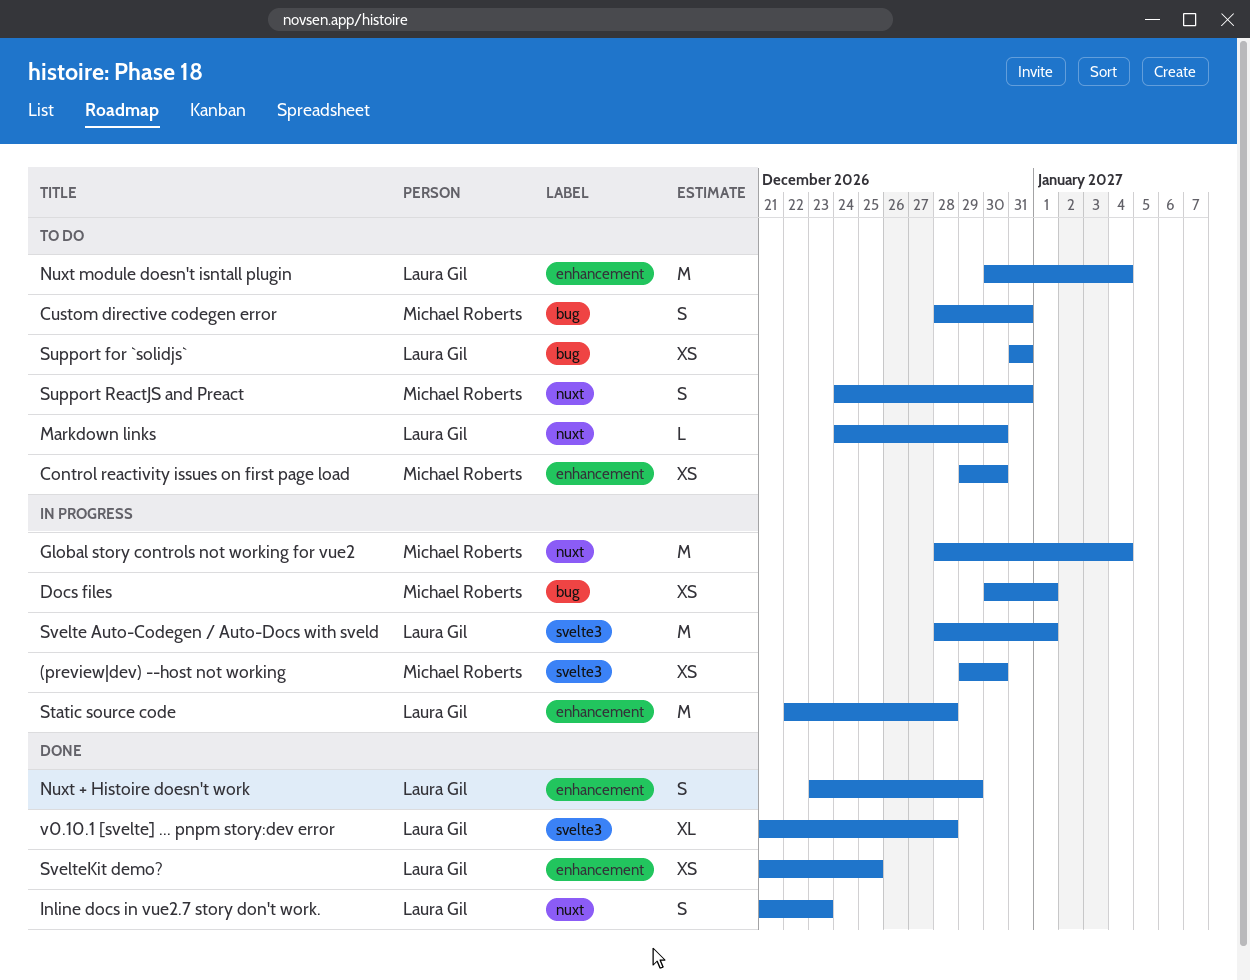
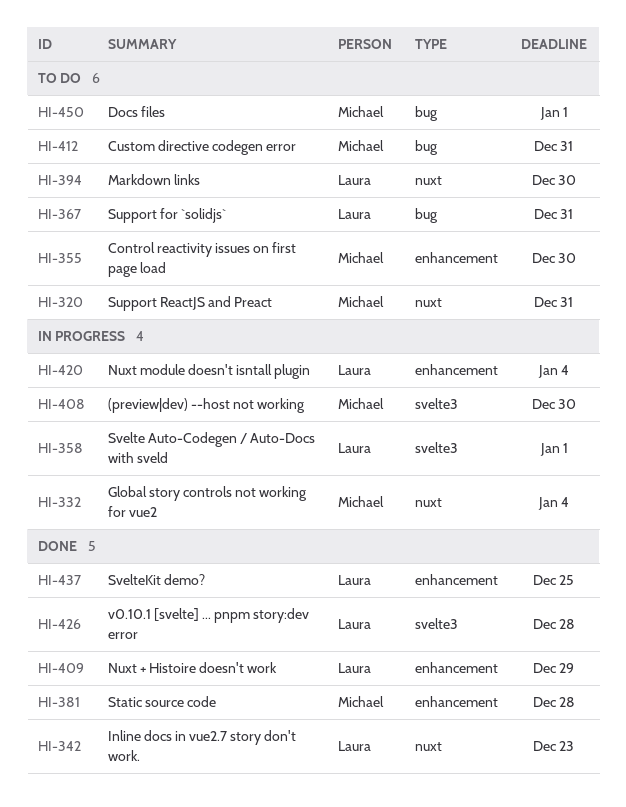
Docs files, status: In progress -> To do
Nuxt module doesn't isntall plugin, status: To do -> In progress
Static source code, status: In progress -> Done
Static source code, owner: Laura Gil -> Michael Roberts

